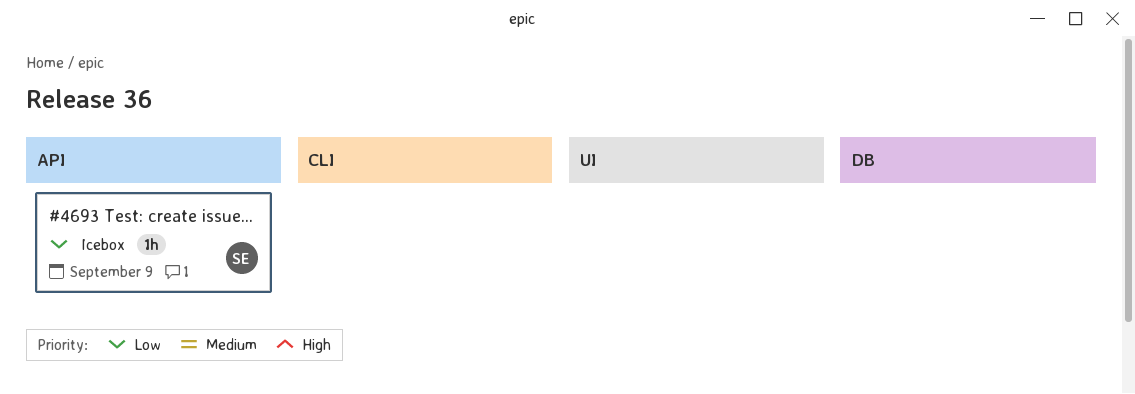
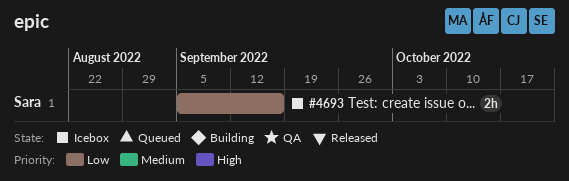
#4693, estimate: 1h -> 2h
#4693, due: Sep 9 -> Sep 16

